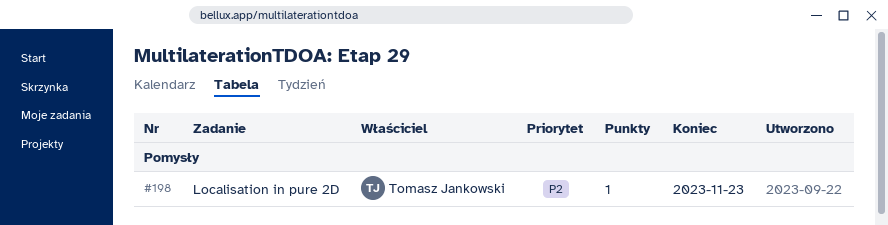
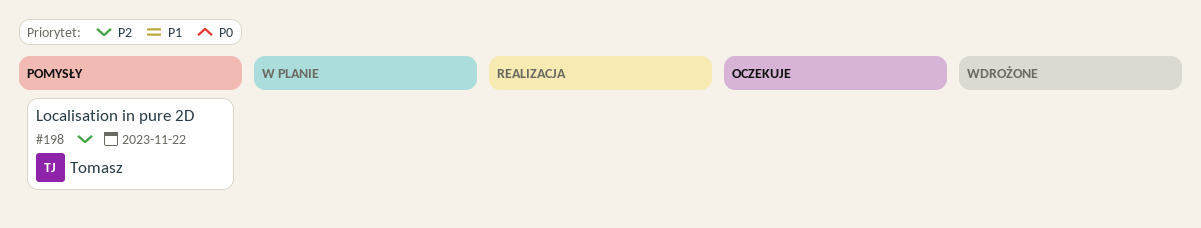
#198, due: Nov 23 -> Nov 22

